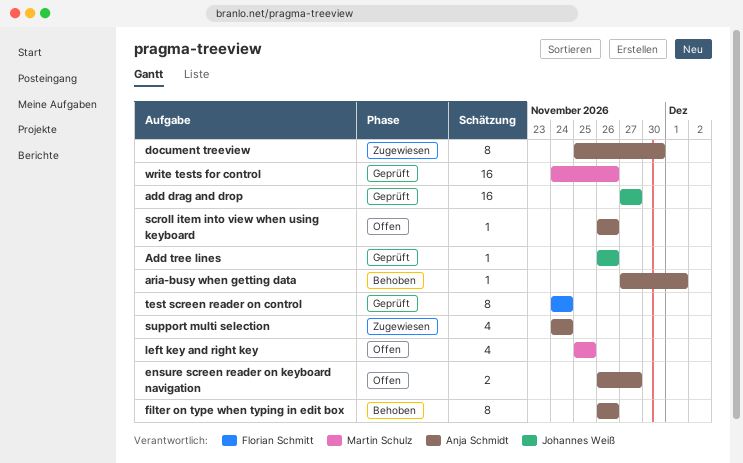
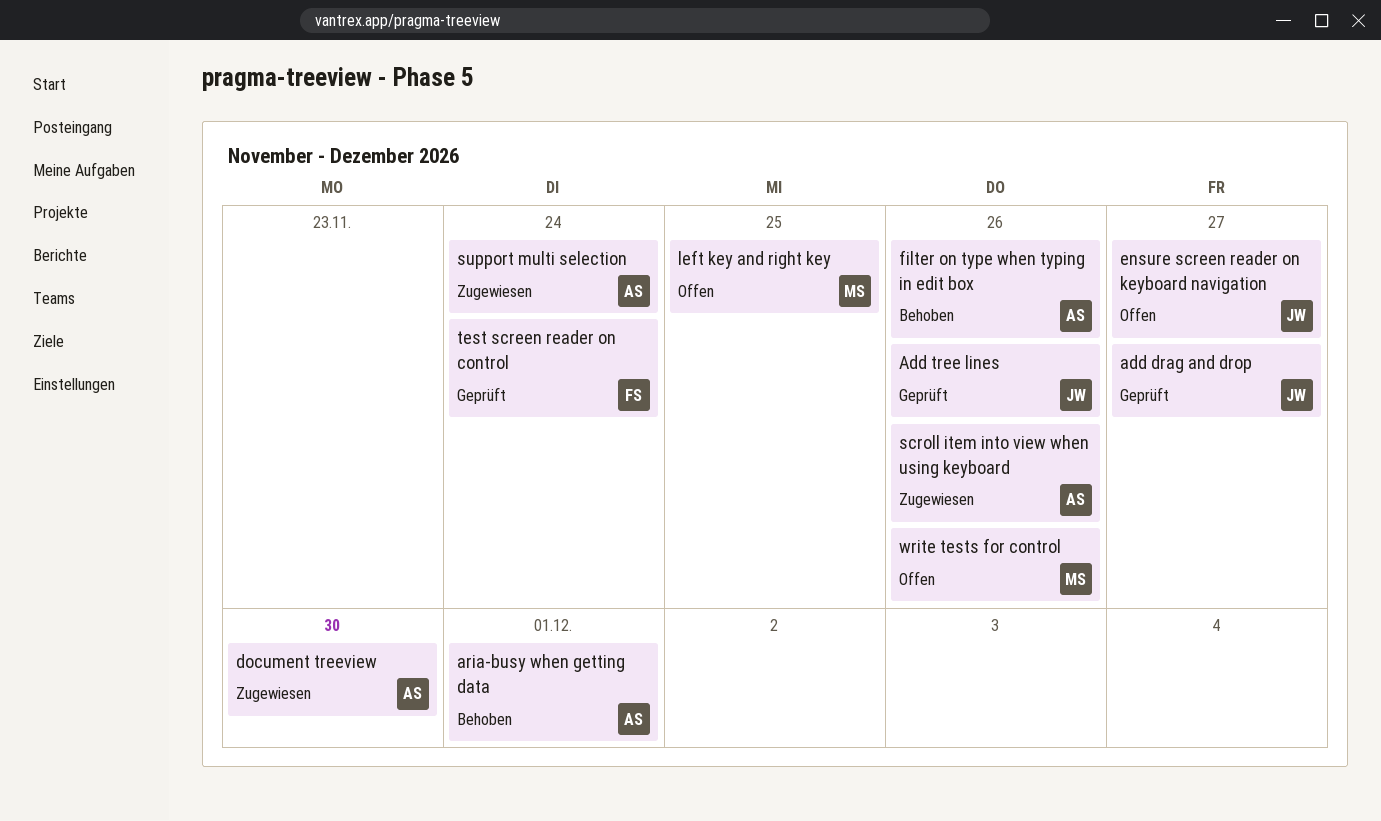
ensure screen reader on keyboard navigation, owner: Anja Schmidt -> Johannes Weiß
scroll item into view when using keyboard, status: Offen -> Zugewiesen
write tests for control, status: Geprüft -> Offen

